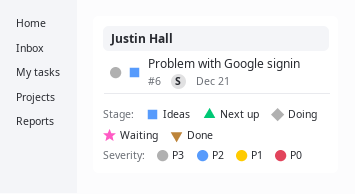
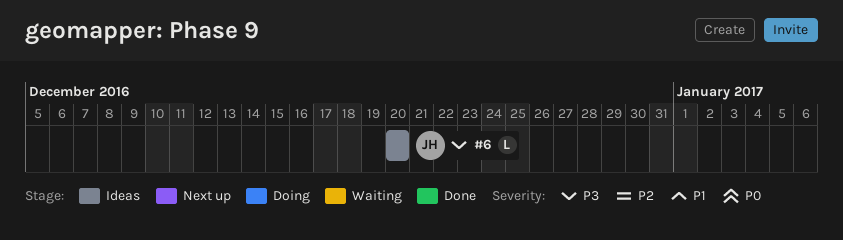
#6, estimate: S -> L
#6, due: Dec 21 -> Dec 20

